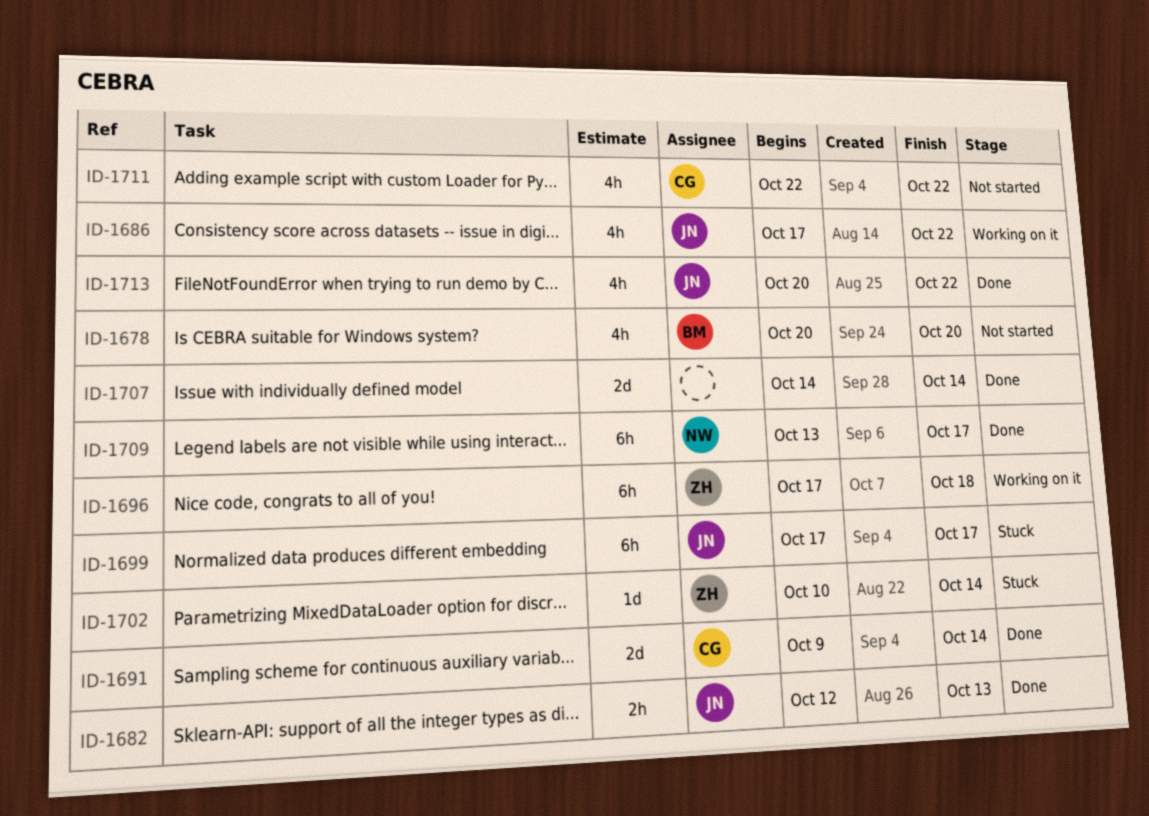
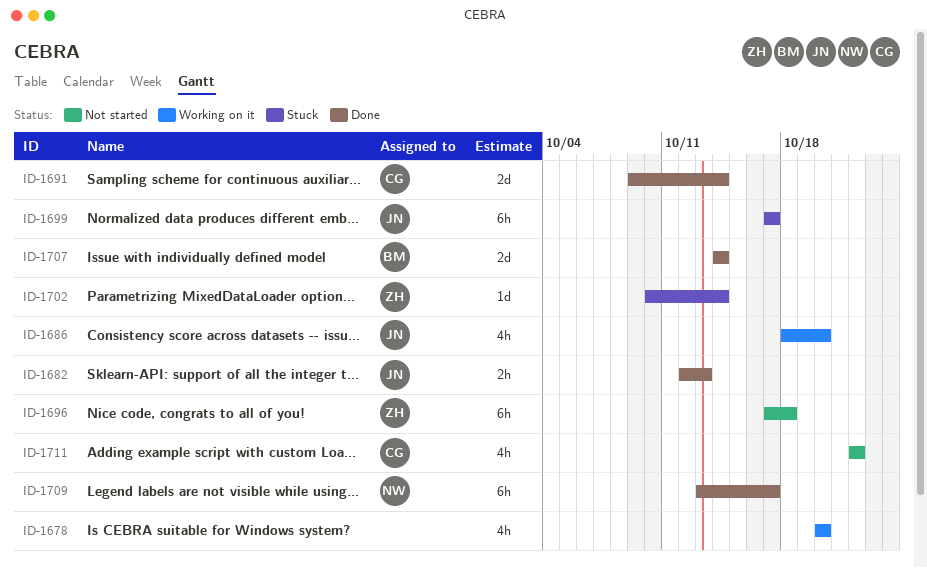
ID-1678, status: Not started -> Working on it
ID-1678, owner: BM -> none
ID-1686, start: Oct 17 -> Oct 18
ID-1686, due: Oct 22 -> Oct 20
ID-1696, status: Working on it -> Not started
ID-1707, owner: none -> BM
ID-1713: present -> none

